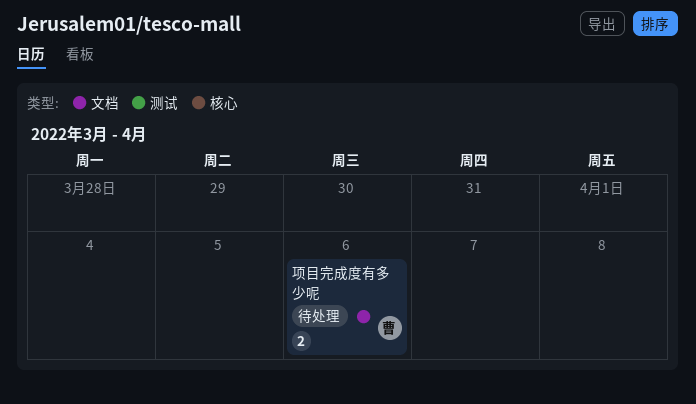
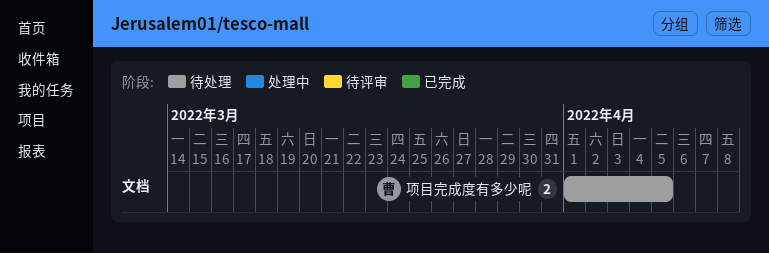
项目完成度有多少呢, due: Apr 6 -> Apr 5

